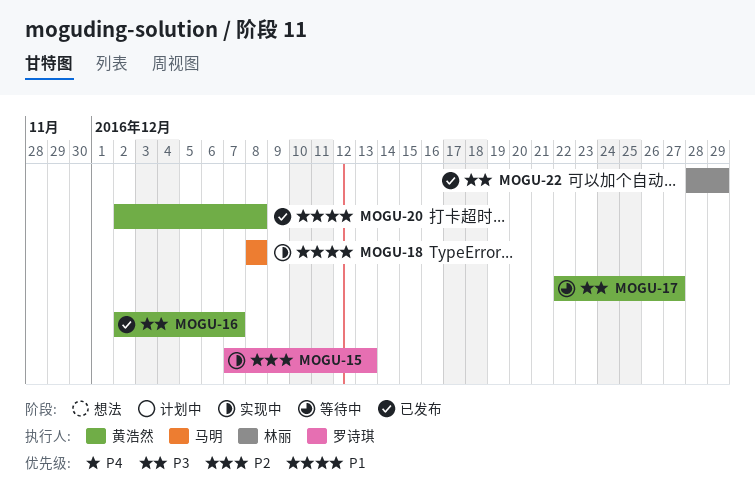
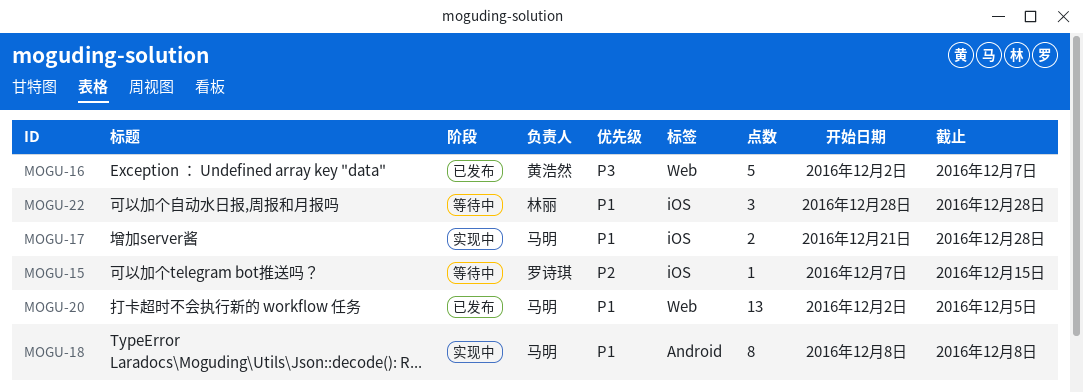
MOGU-15, status: 实现中 -> 等待中
MOGU-15, due: Dec 13 -> Dec 15
MOGU-17, status: 等待中 -> 实现中
MOGU-17, owner: 黄浩然 -> 马明
MOGU-17, priority: P3 -> P1
MOGU-17, start: Dec 22 -> Dec 21
MOGU-17, due: Dec 27 -> Dec 28
MOGU-20, owner: 黄浩然 -> 马明
MOGU-20, due: Dec 8 -> Dec 5
MOGU-22, status: 已发布 -> 等待中
MOGU-22, priority: P3 -> P1
MOGU-22, due: Dec 29 -> Dec 28

